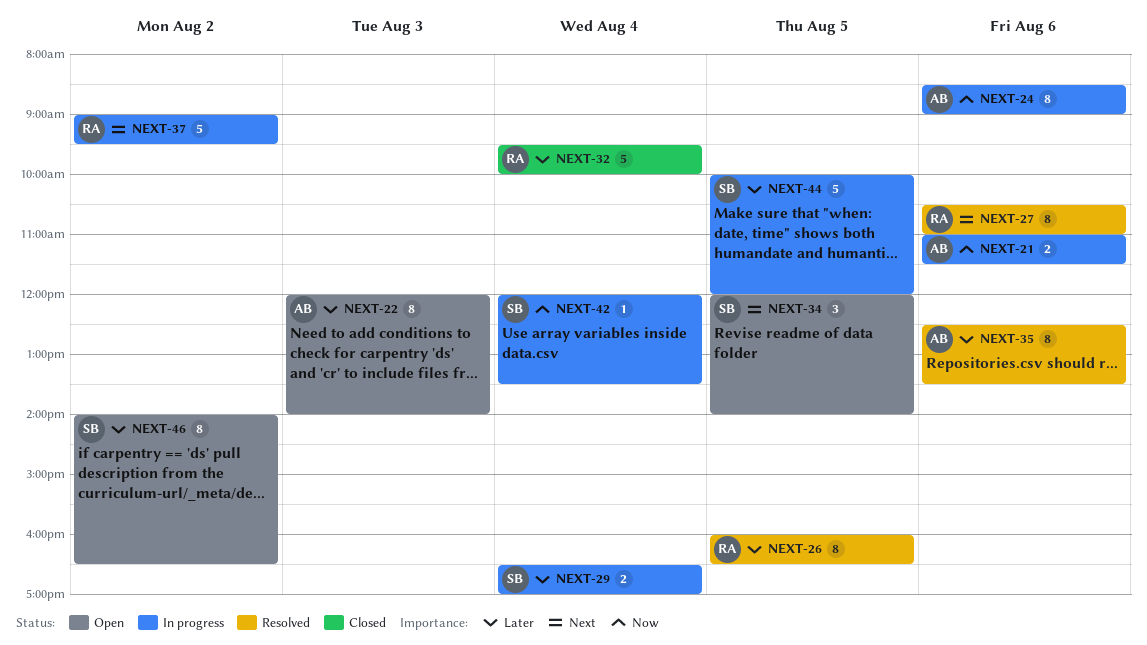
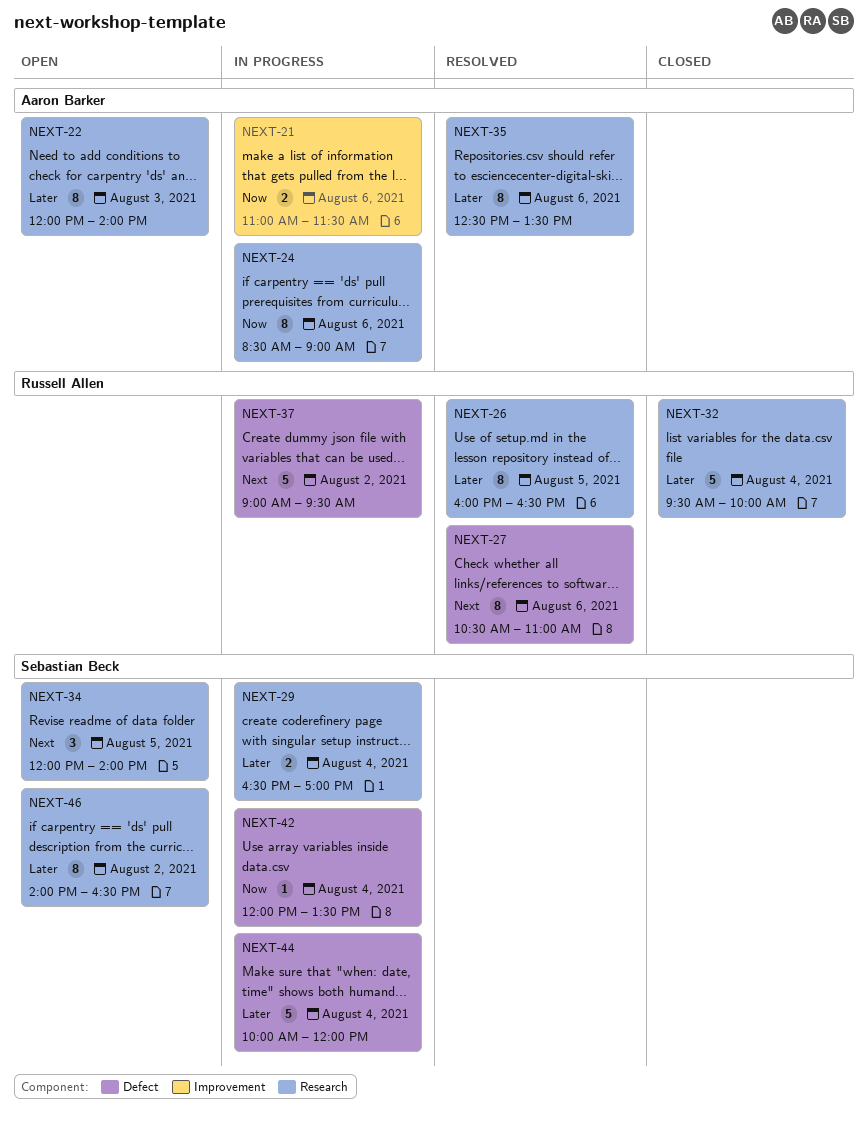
NEXT-44, day: Aug 5 -> Aug 4

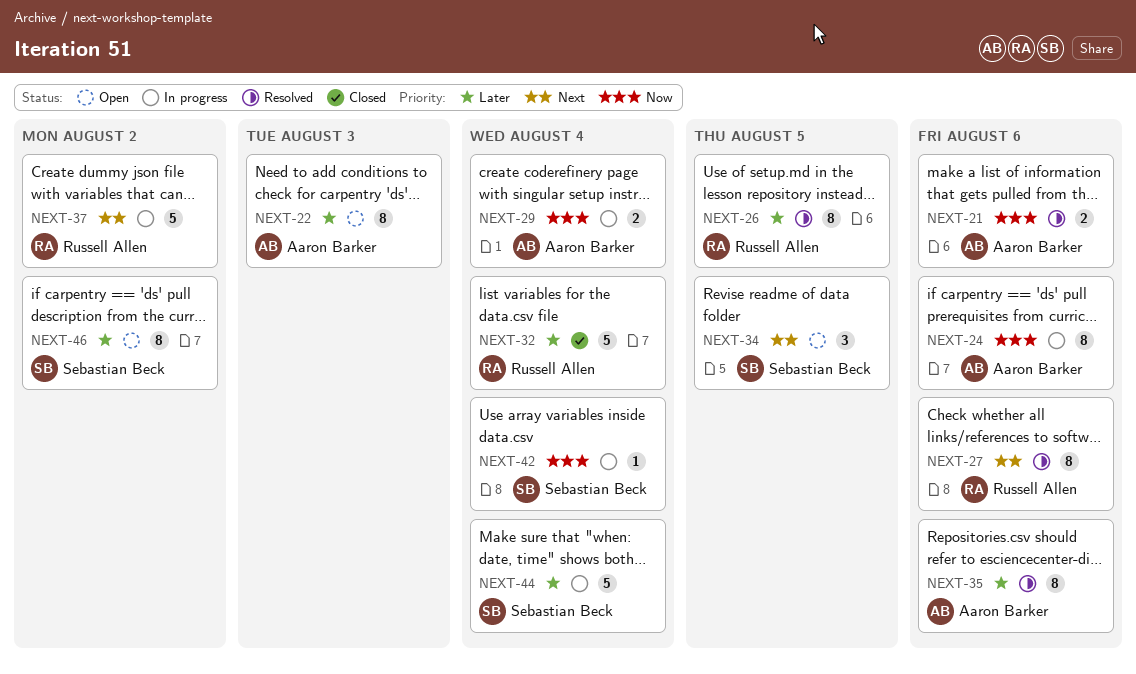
NEXT-21, status: In progress -> Resolved
NEXT-29, owner: Sebastian Beck -> Aaron Barker
NEXT-29, priority: Later -> Now

